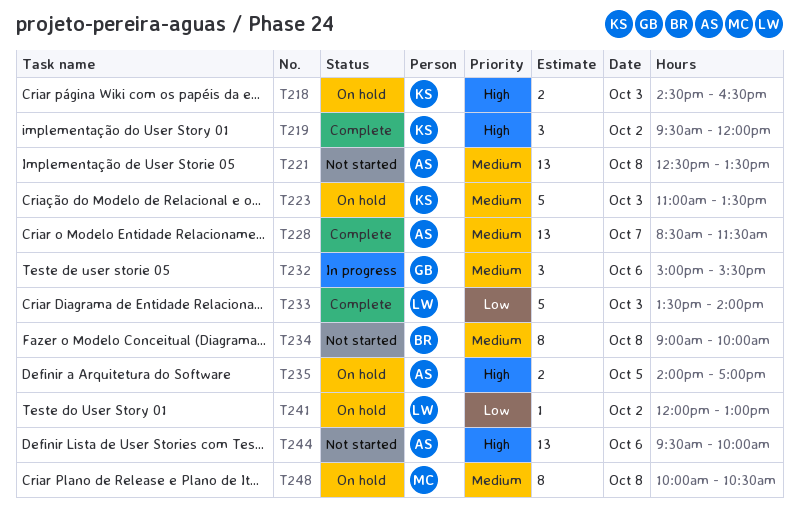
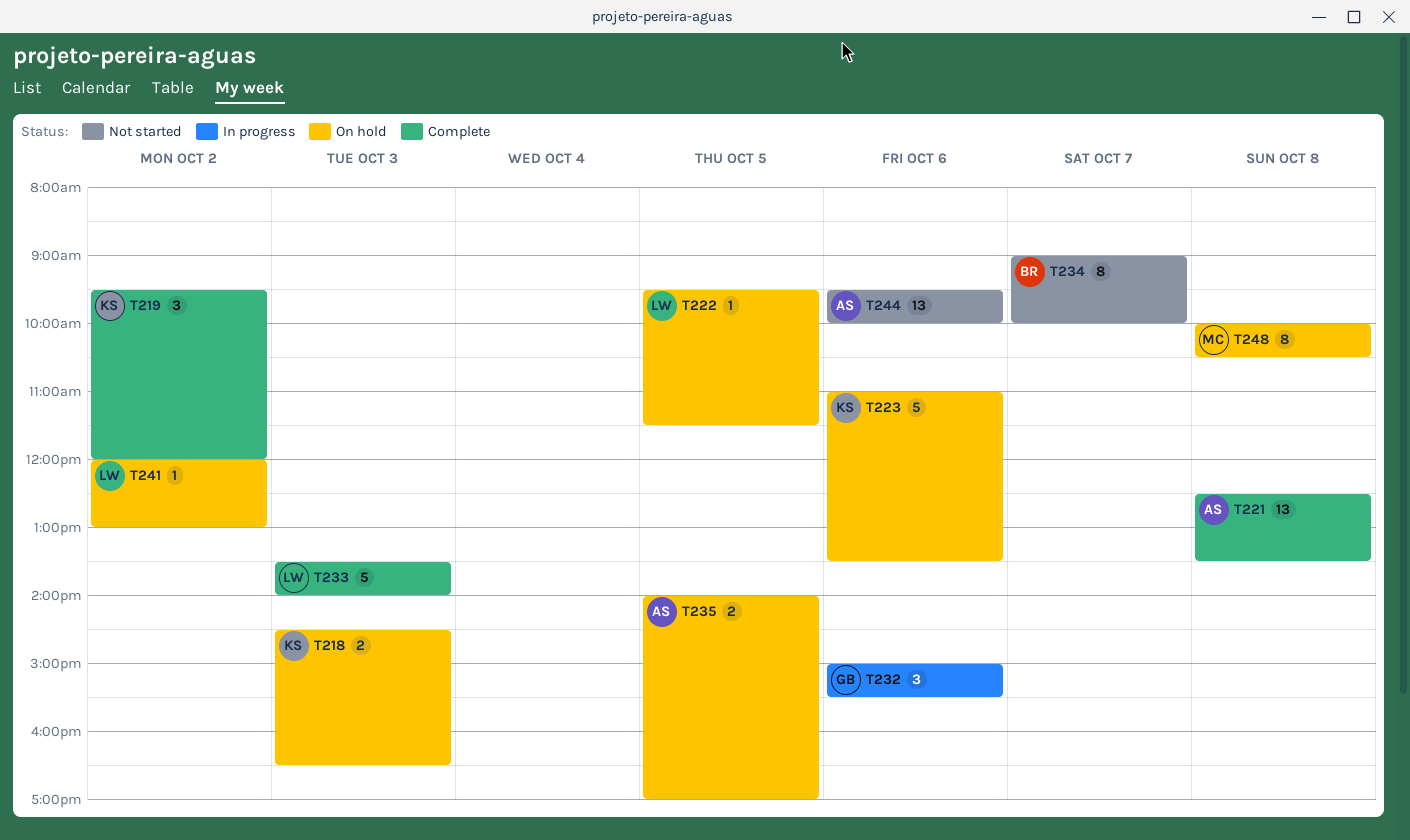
T221, status: Not started -> Complete
T222: none -> present
T223, day: Oct 3 -> Oct 6
T228: present -> none
T234, day: Oct 8 -> Oct 7

